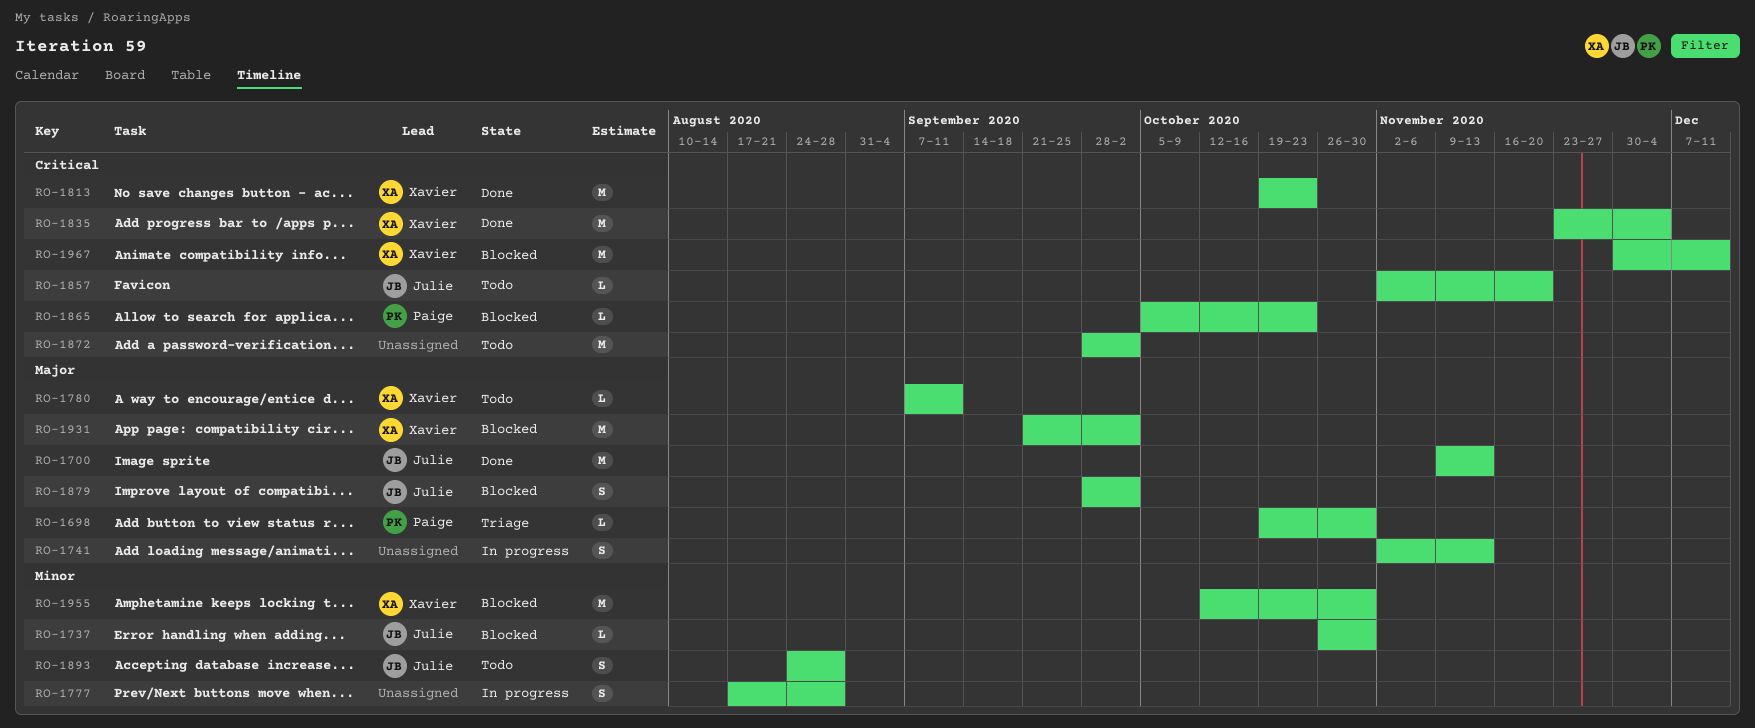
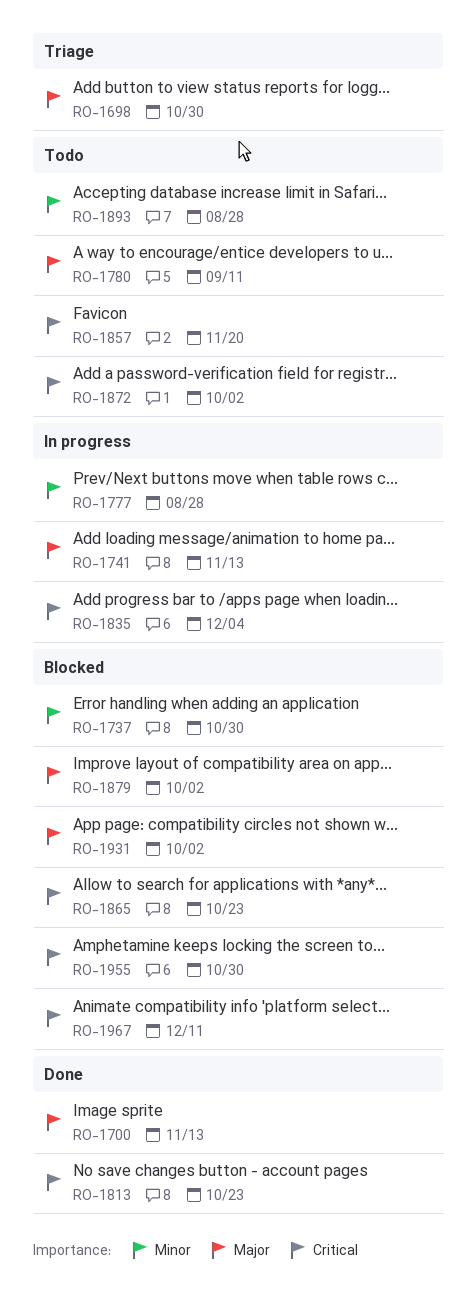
RO-1835, status: Done -> In progress
RO-1955, priority: Minor -> Critical

